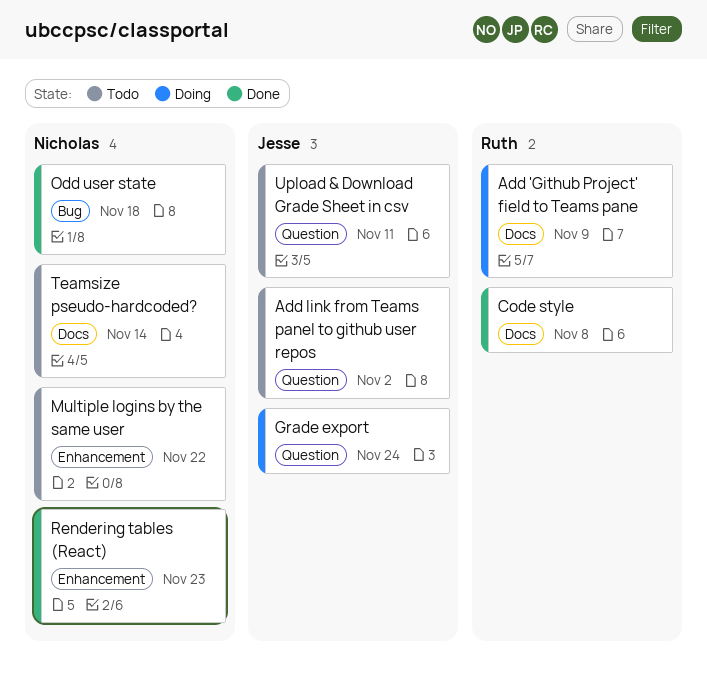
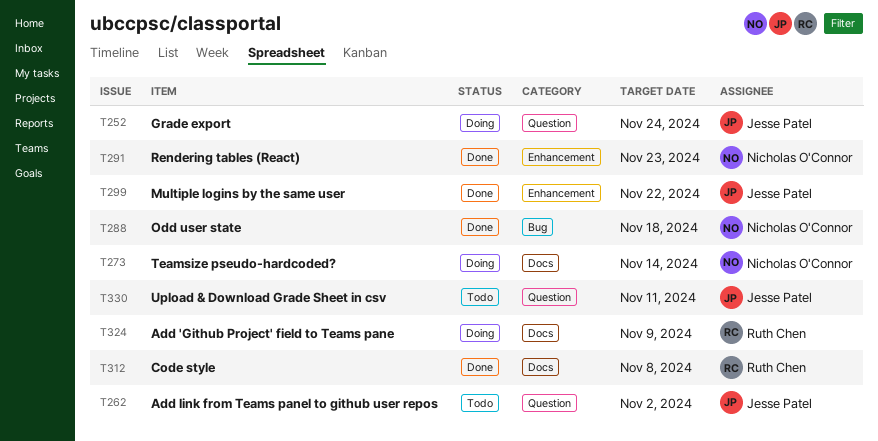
Multiple logins by the same user, status: Todo -> Done
Multiple logins by the same user, owner: Nicholas O'Connor -> Jesse Patel
Teamsize pseudo-hardcoded?, status: Todo -> Doing

